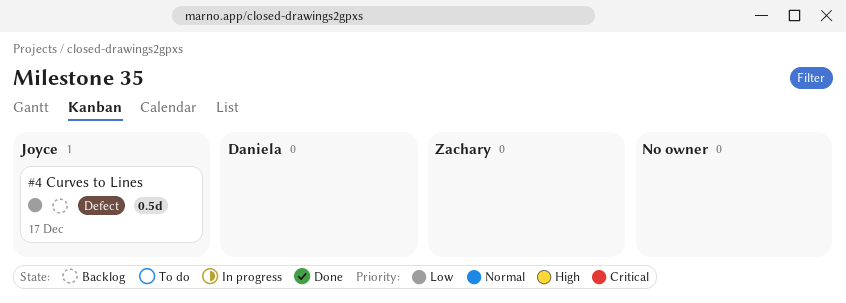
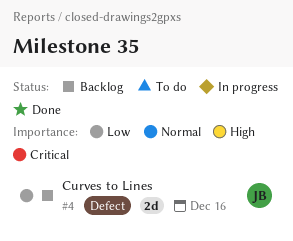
#4, estimate: 0.5d -> 2d
#4, due: Dec 17 -> Dec 16

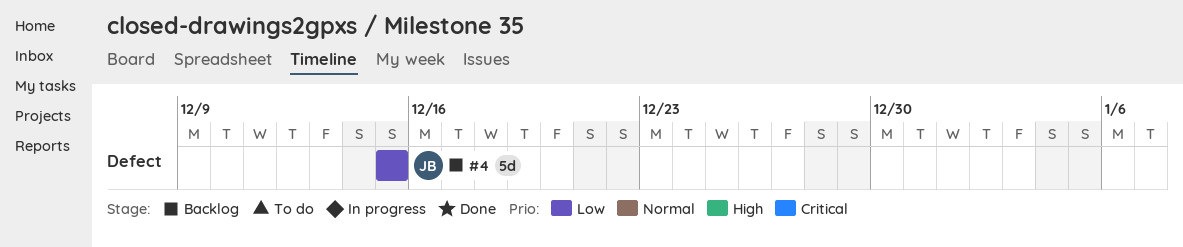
#4, estimate: 2d -> 5d
#4, due: Dec 16 -> Dec 15

